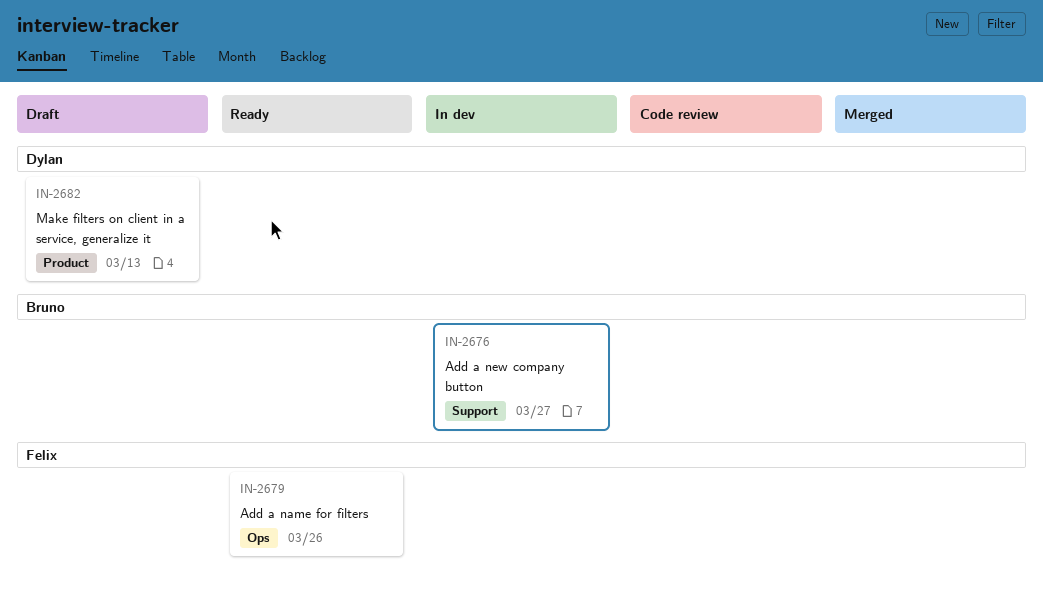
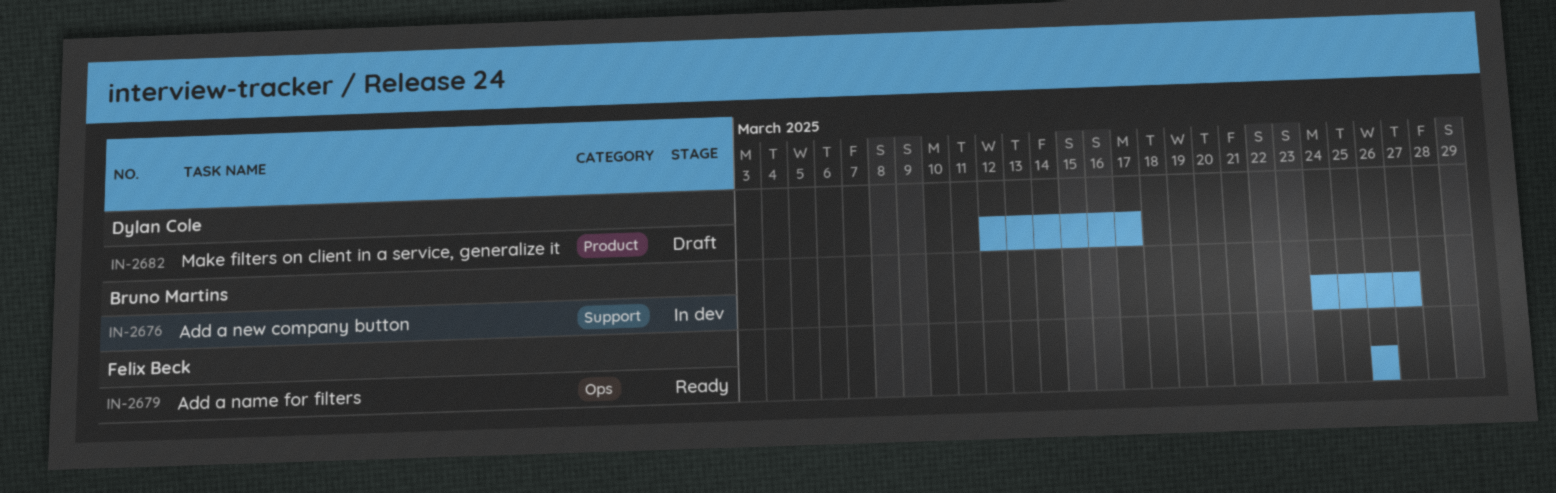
IN-2682, due: Mar 13 -> Mar 17

